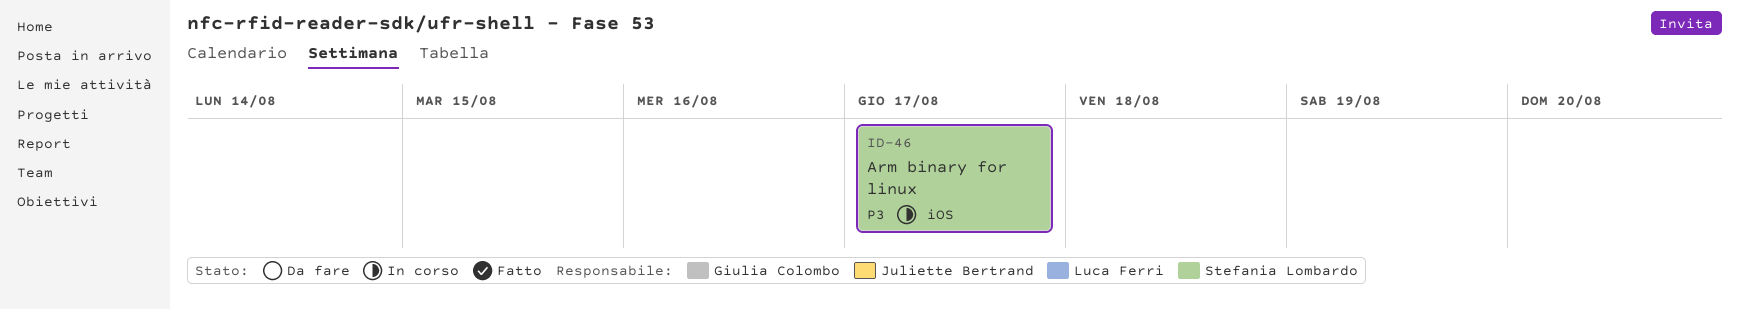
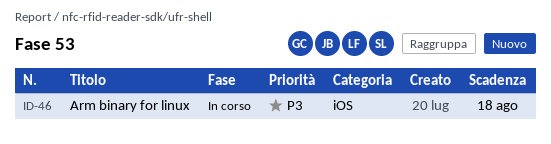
ID-46, due: Aug 17 -> Aug 18

